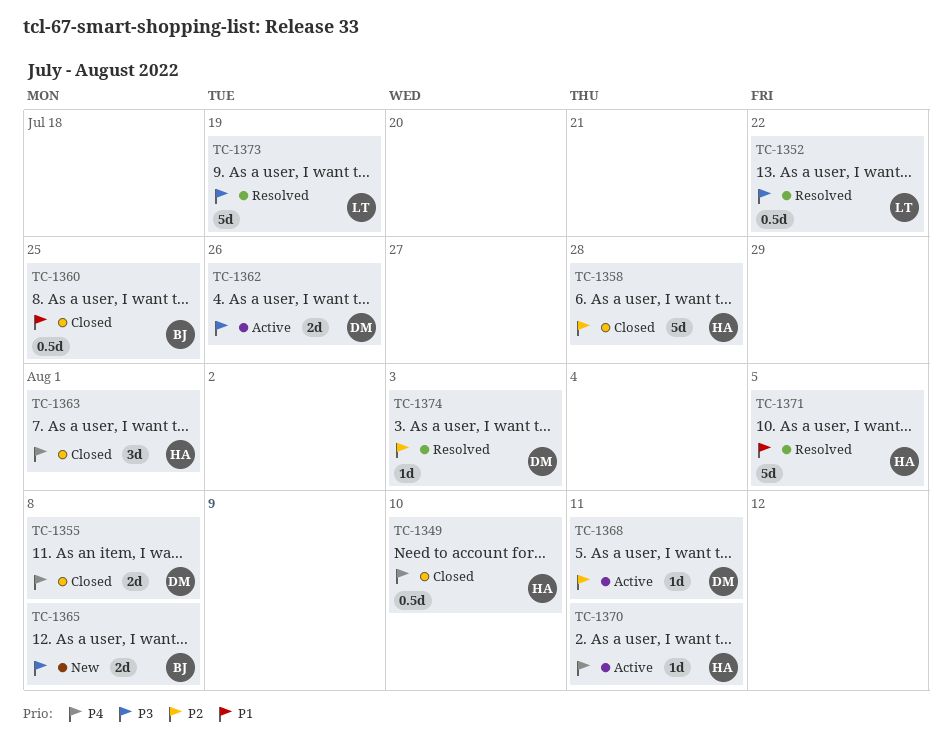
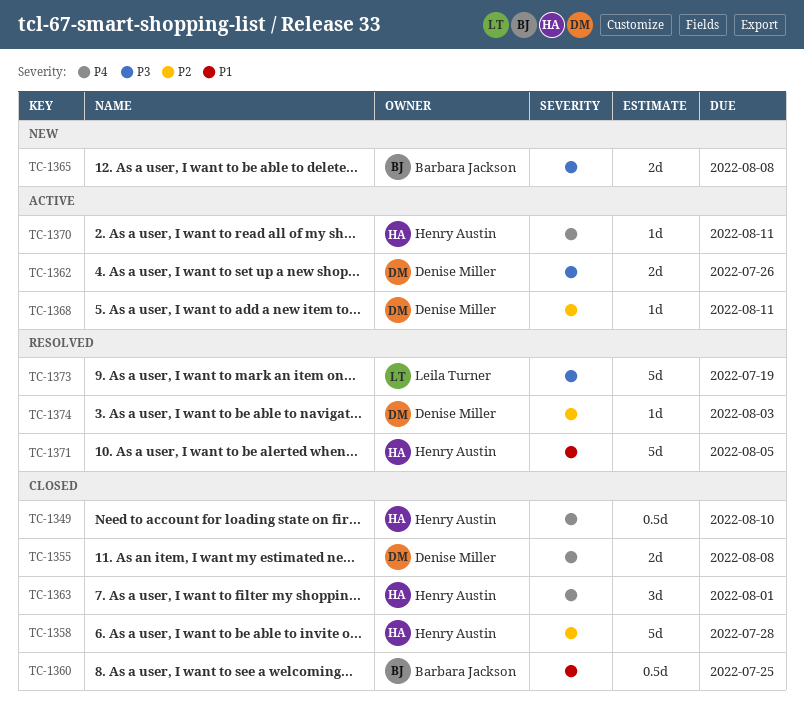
TC-1352: present -> none

